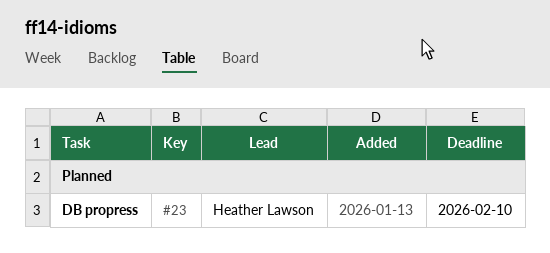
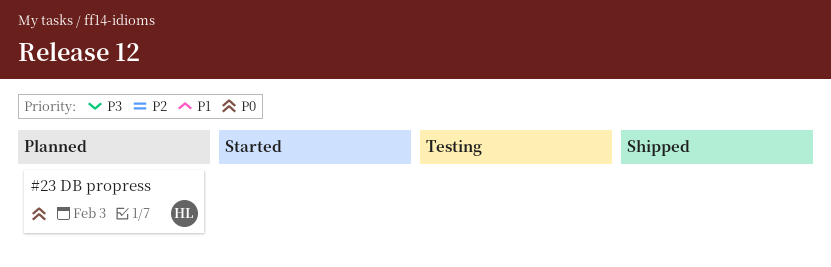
#23, due: Feb 10 -> Feb 3

